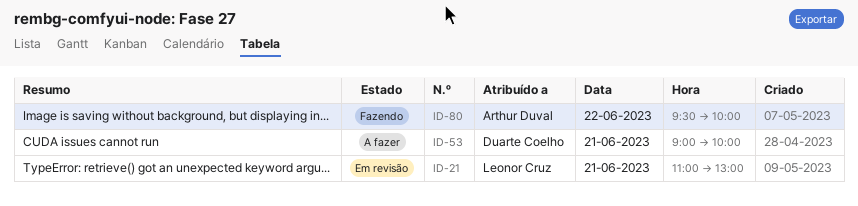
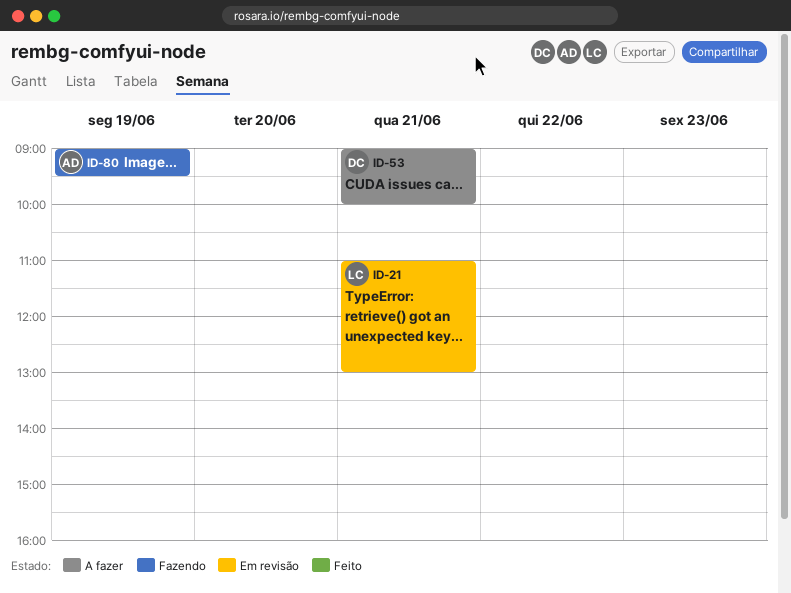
ID-80, day: Jun 22 -> Jun 19
ID-80, begins: 09:30 -> 09:00
ID-80, ends: 10:00 -> 09:30

